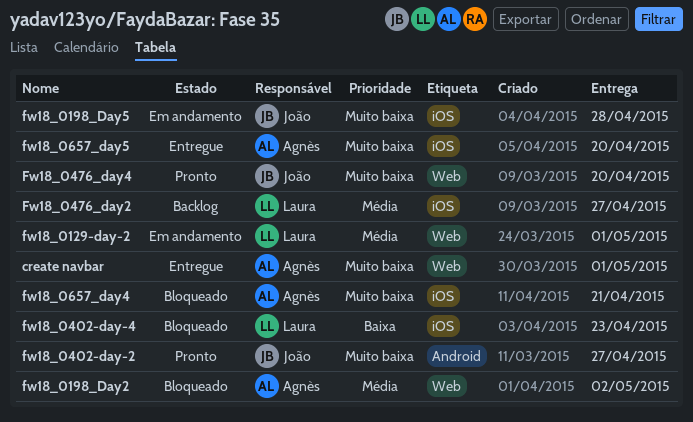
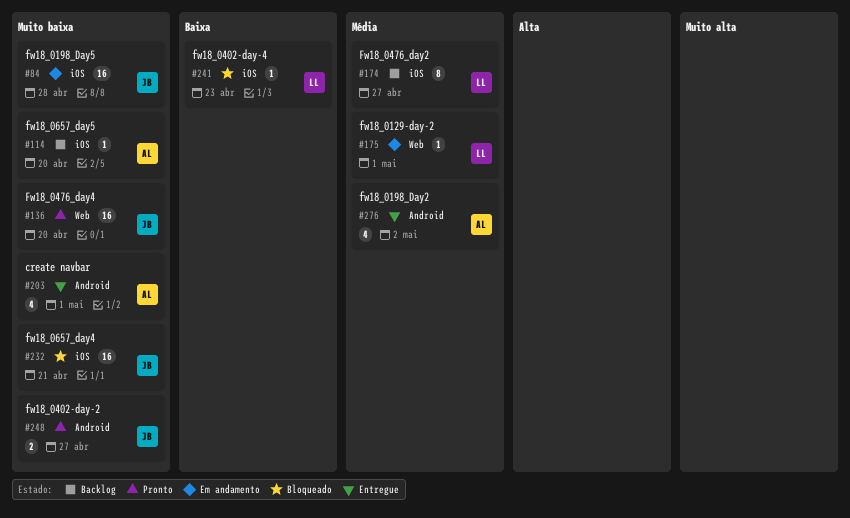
create navbar, label: Web -> Android
fw18_0198_Day2, status: Bloqueado -> Entregue
fw18_0198_Day2, label: Web -> Android
fw18_0657_day4, owner: Agnès -> João
fw18_0657_day5, status: Entregue -> Backlog

